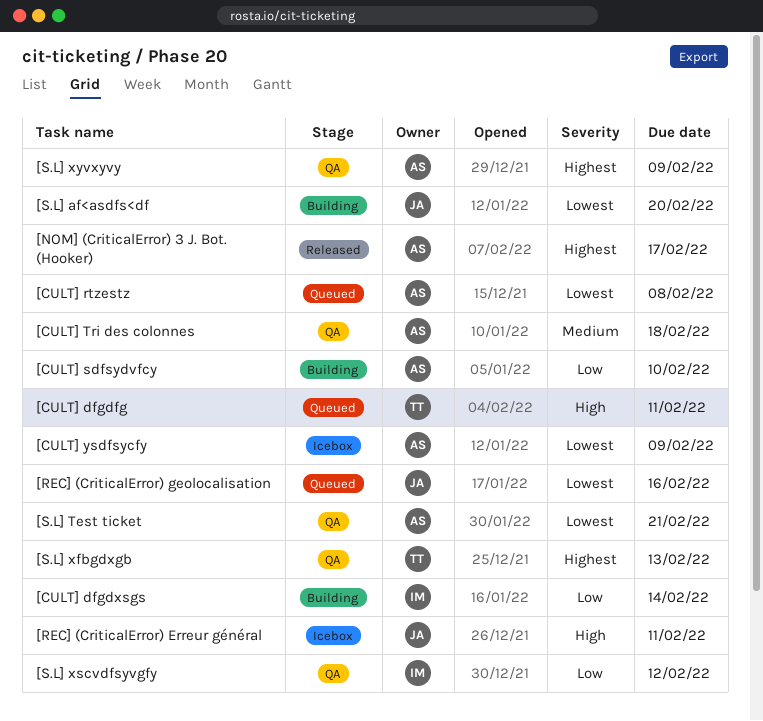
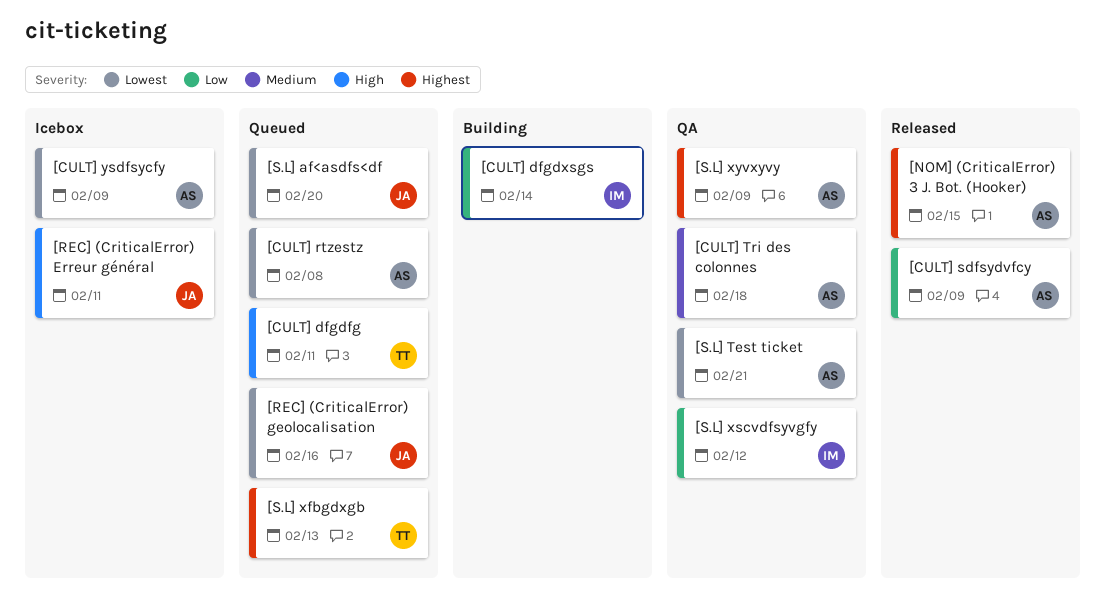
[CULT] sdfsydvfcy, status: Building -> Released
[CULT] sdfsydvfcy, due: Feb 10 -> Feb 9
[NOM] (CriticalError) 3 J. Bot. (Hooker), due: Feb 17 -> Feb 15
[S.L] af<asdfs<df, status: Building -> Queued
[S.L] xfbgdxgb, status: QA -> Queued

